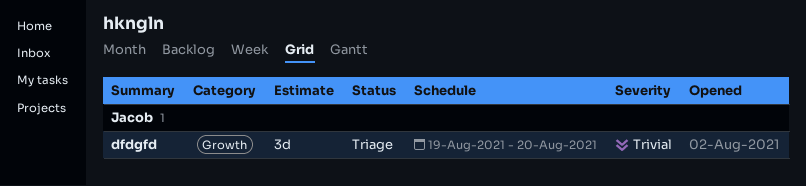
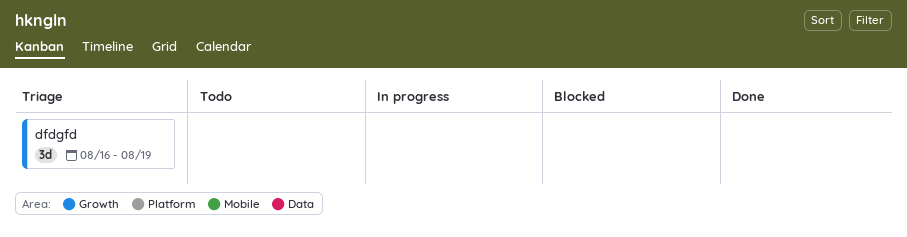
dfdgfd, start: Aug 19 -> Aug 16
dfdgfd, due: Aug 20 -> Aug 19

